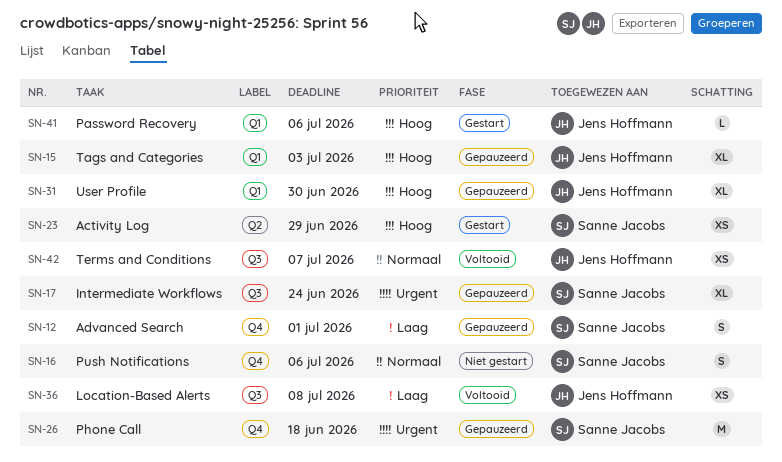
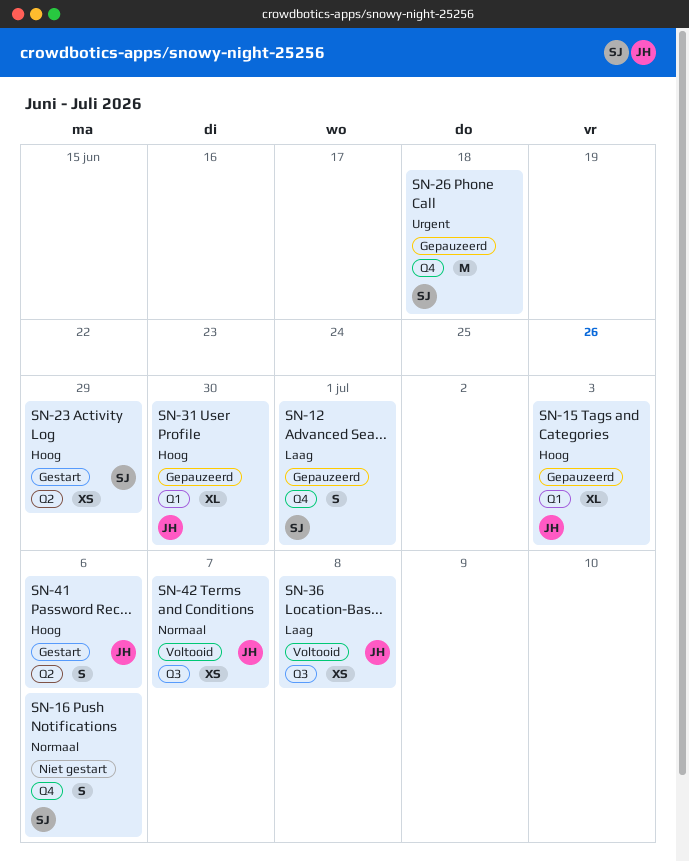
SN-17: present -> none
SN-41, label: Q1 -> Q2
SN-41, estimate: L -> S

